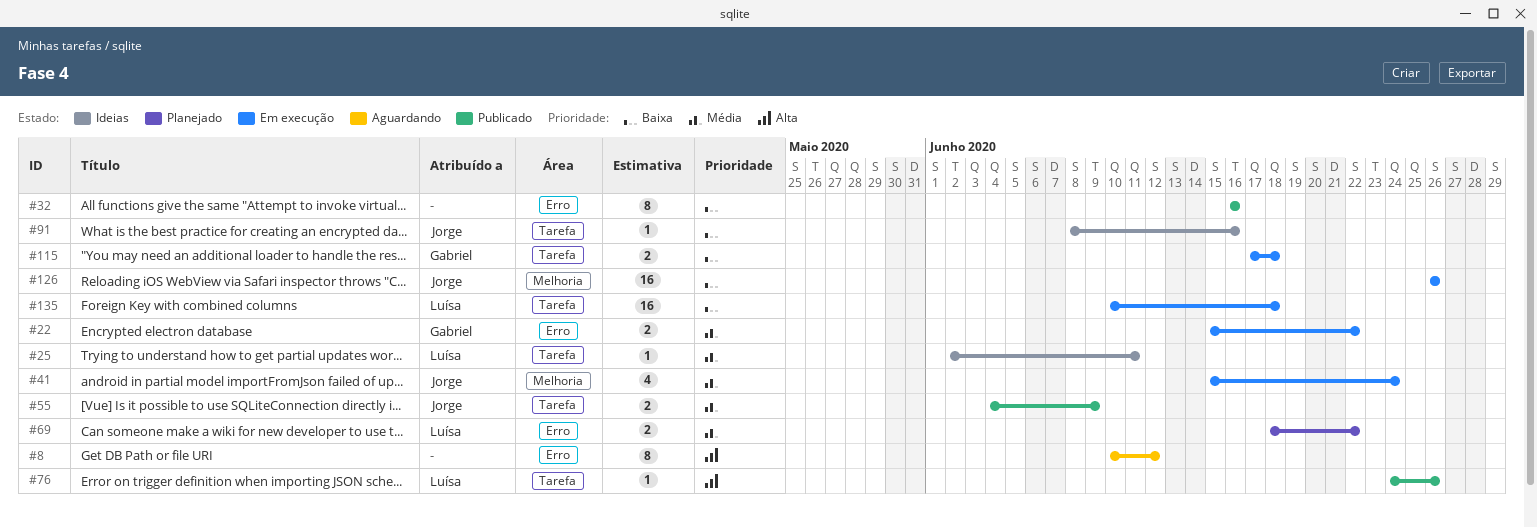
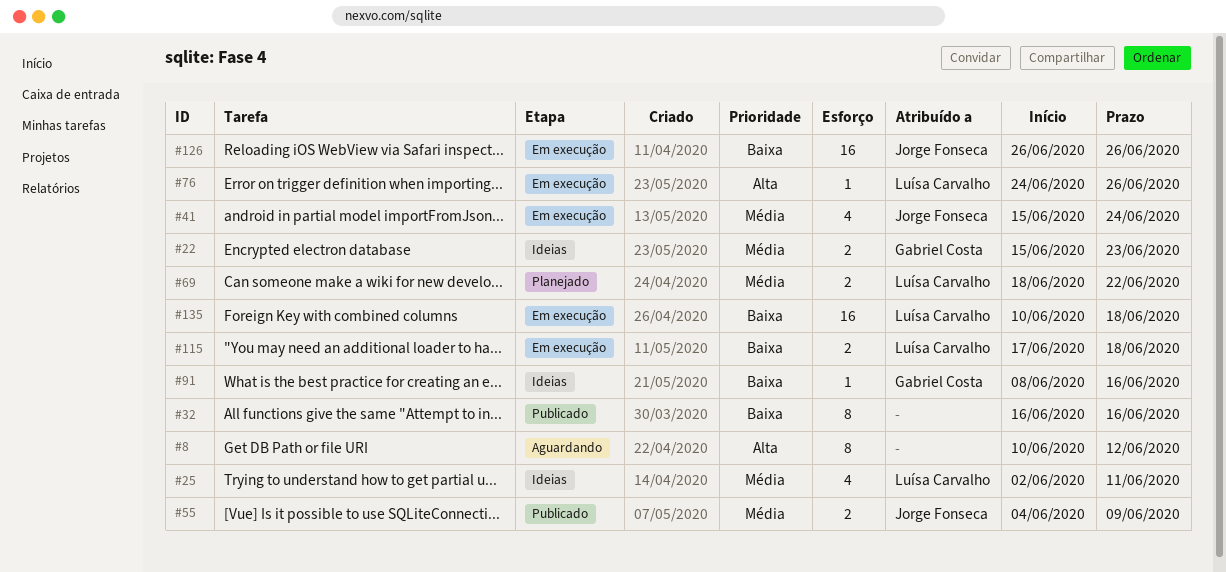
#22, status: Em execução -> Ideias
#22, due: Jun 22 -> Jun 23
#25, estimate: 1 -> 4
#76, status: Publicado -> Em execução
#91, owner: Jorge Fonseca -> Gabriel Costa
#115, owner: Gabriel Costa -> Luísa Carvalho

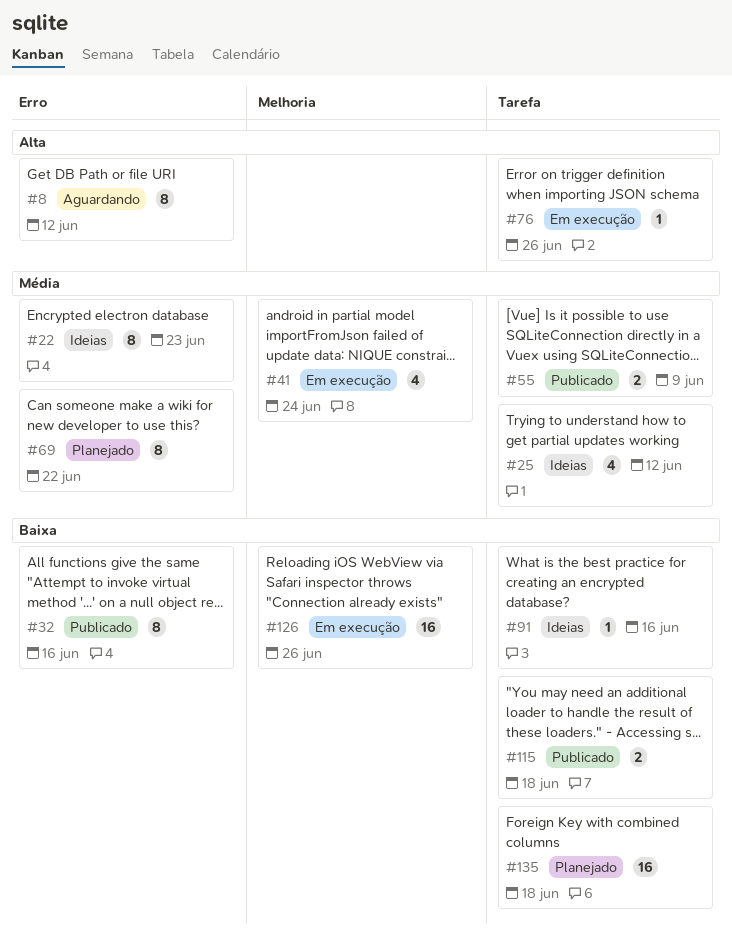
#22, estimate: 2 -> 8
#25, due: Jun 11 -> Jun 12
#69, estimate: 2 -> 8
#115, status: Em execução -> Publicado
#135, status: Em execução -> Planejado

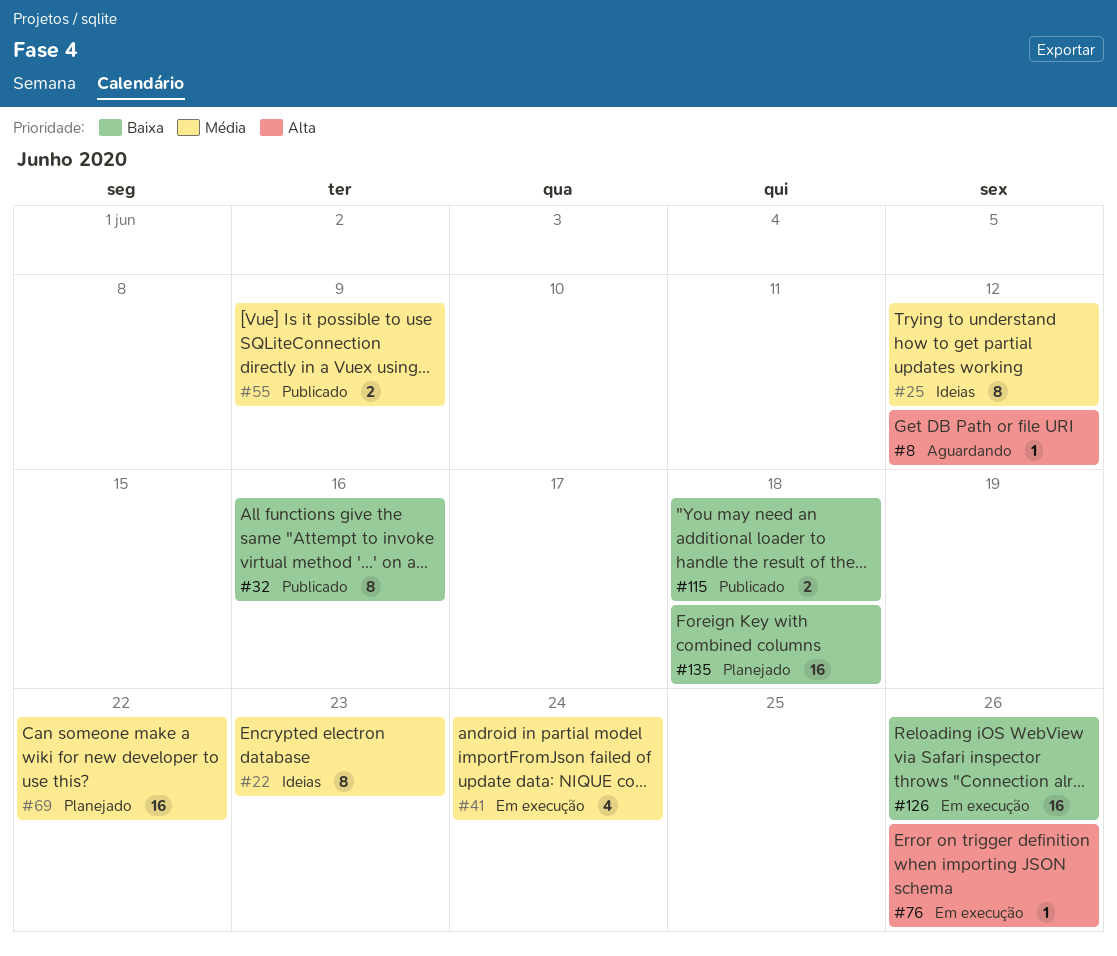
#8, estimate: 8 -> 1
#25, estimate: 4 -> 8
#69, estimate: 8 -> 16
#91: present -> none

